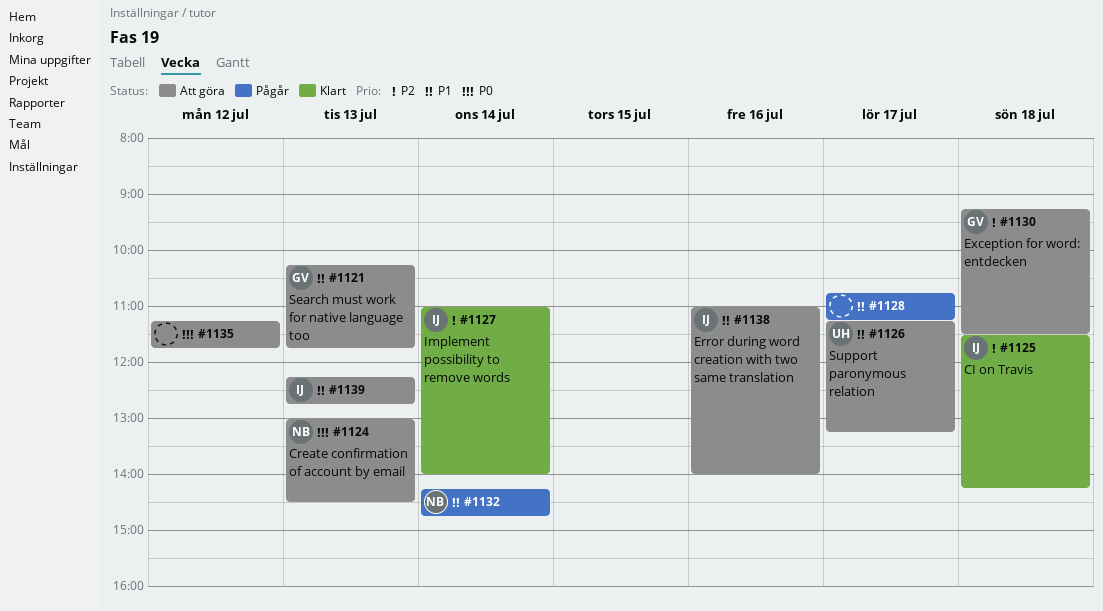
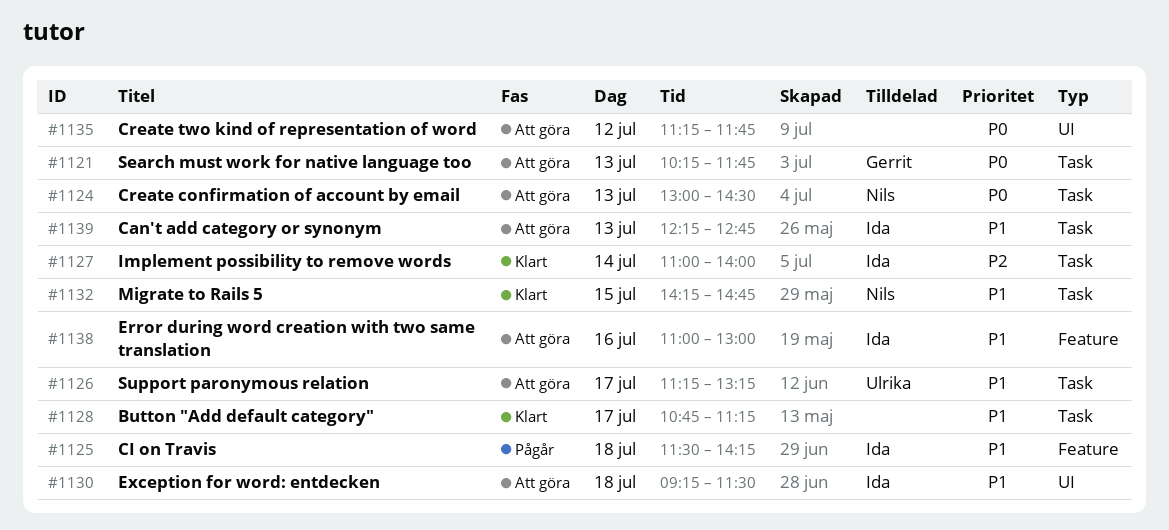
#1121, priority: P1 -> P0
#1125, status: Klart -> Pågår
#1125, priority: P2 -> P1
#1128, status: Pågår -> Klart
#1130, owner: Gerrit -> Ida
#1130, priority: P2 -> P1
#1132, status: Pågår -> Klart
#1132, day: Jul 14 -> Jul 15
#1138, ends: 14:00 -> 13:00

